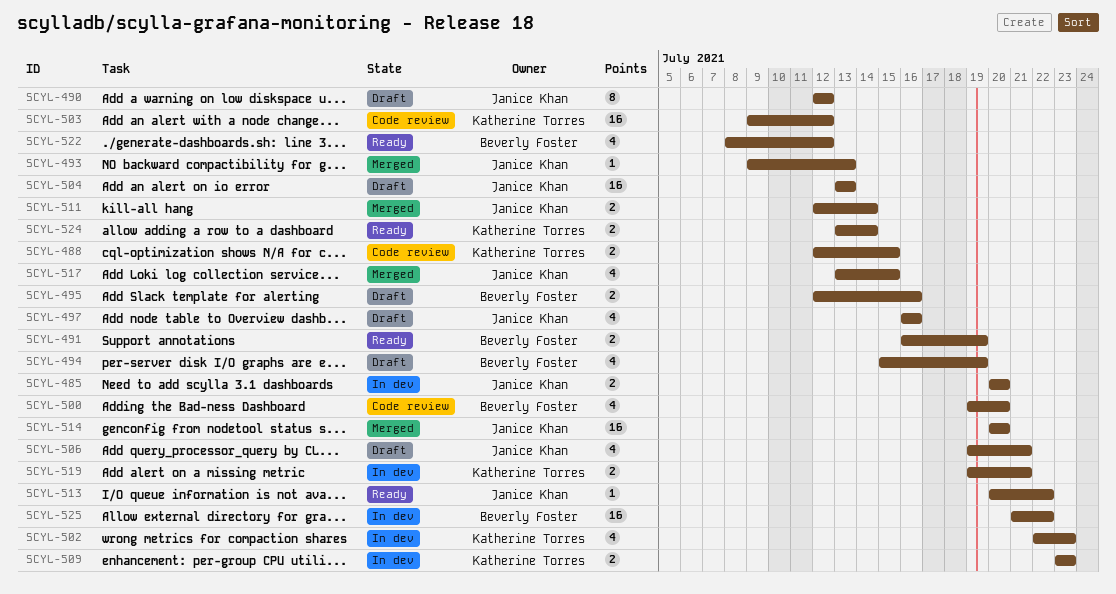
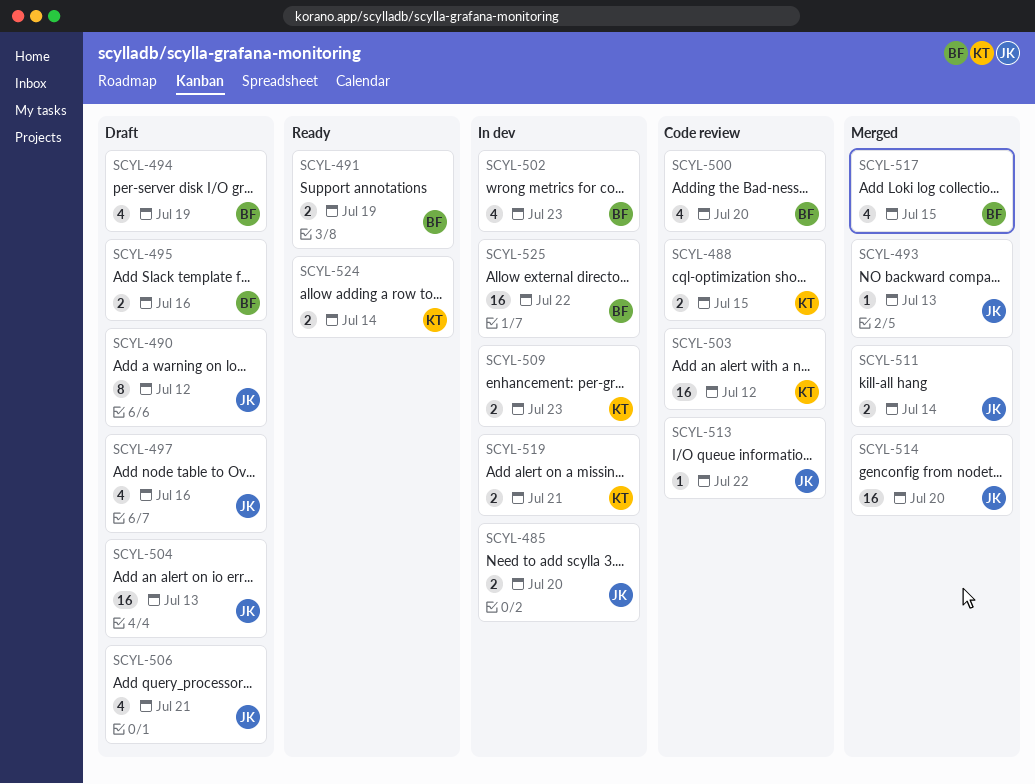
SCYL-502, owner: Katherine Torres -> Beverly Foster
SCYL-513, status: Ready -> Code review
SCYL-517, owner: Janice Khan -> Beverly Foster
SCYL-522: present -> none

